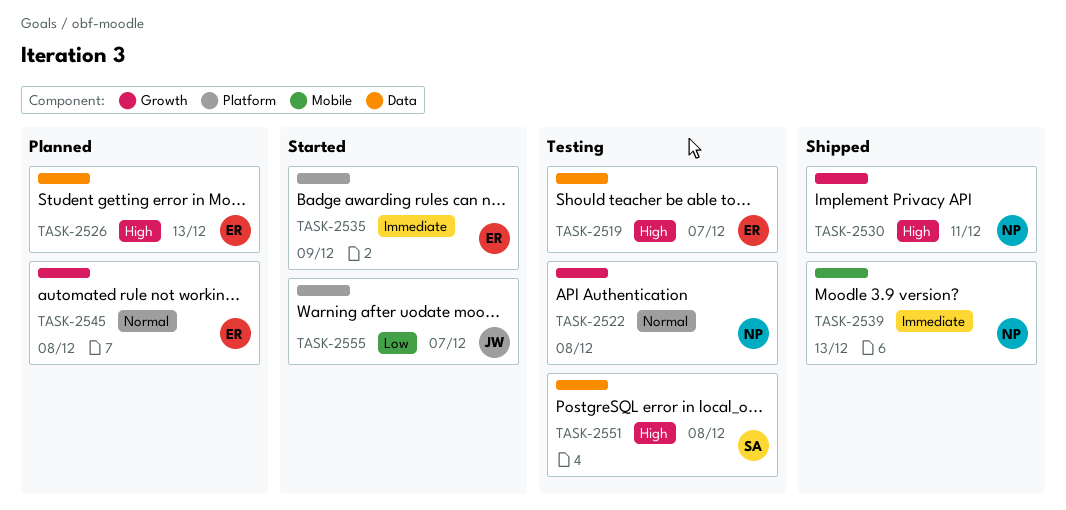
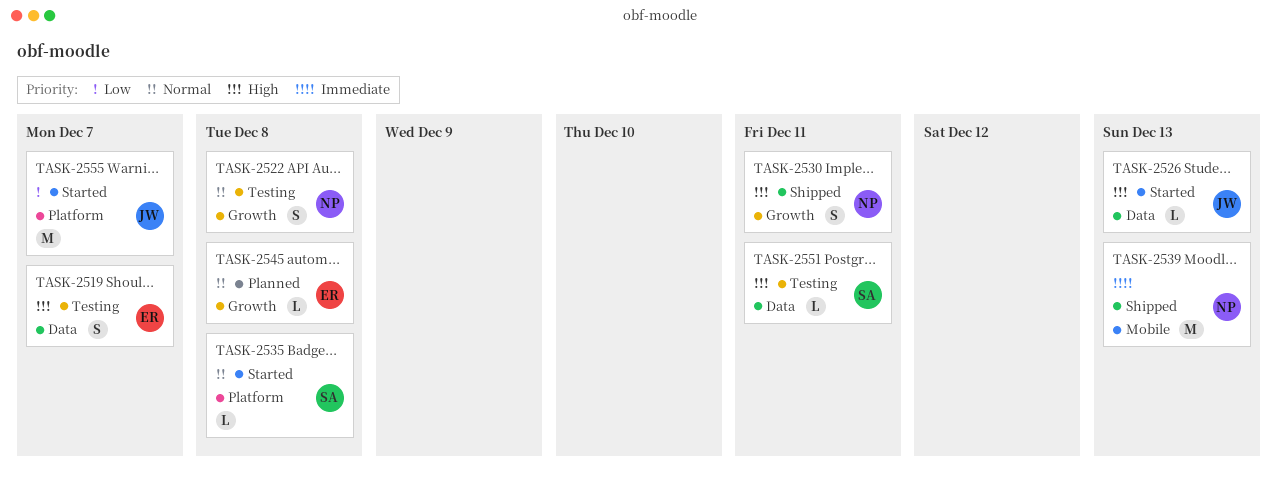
TASK-2526, status: Planned -> Started
TASK-2526, owner: ER -> JW
TASK-2535, owner: ER -> SA
TASK-2535, priority: Immediate -> Normal
TASK-2535, due: Dec 9 -> Dec 8
TASK-2551, due: Dec 8 -> Dec 11

